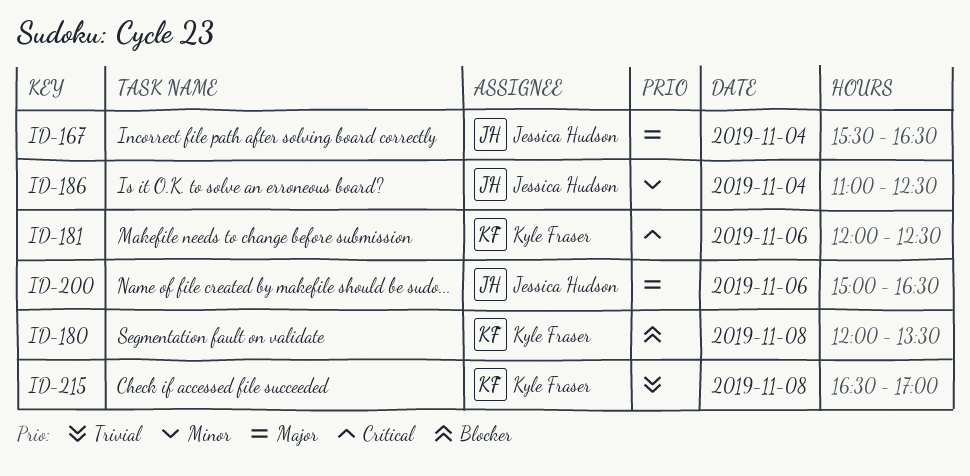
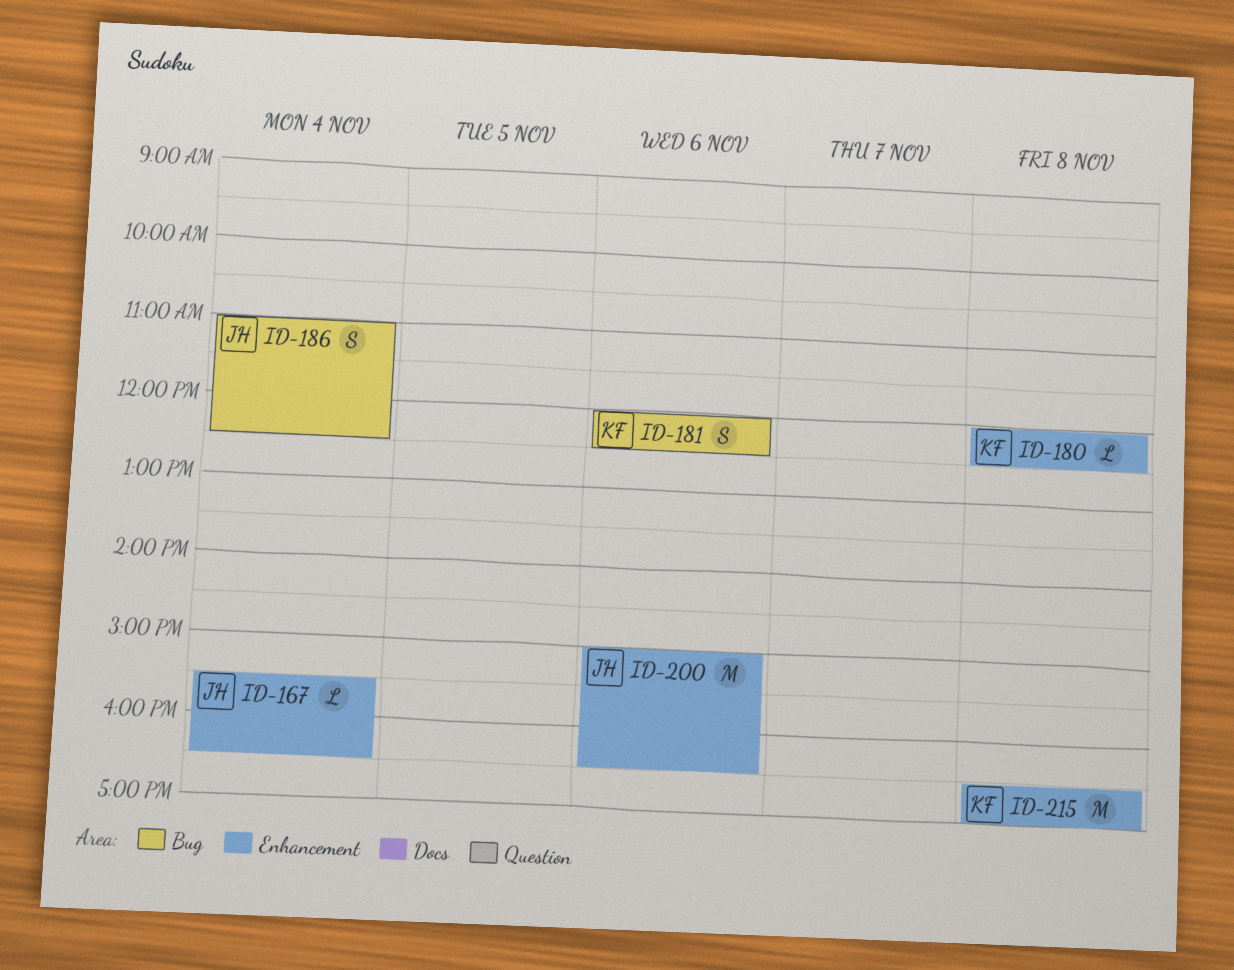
ID-180, ends: 13:30 -> 12:30

